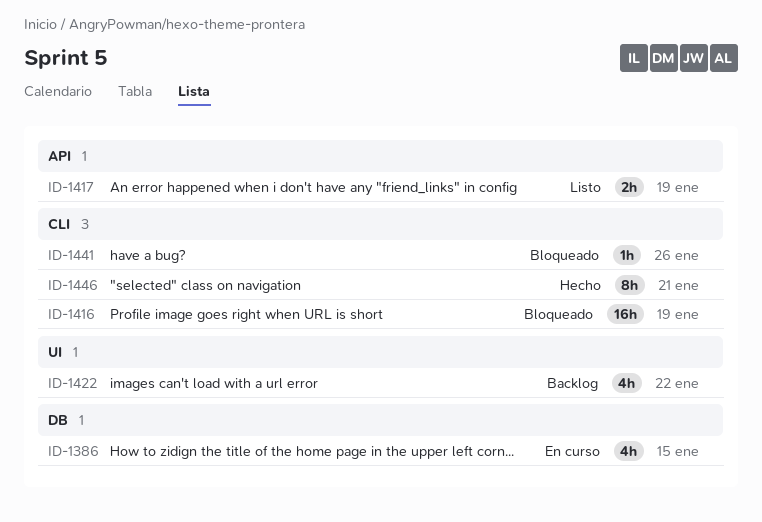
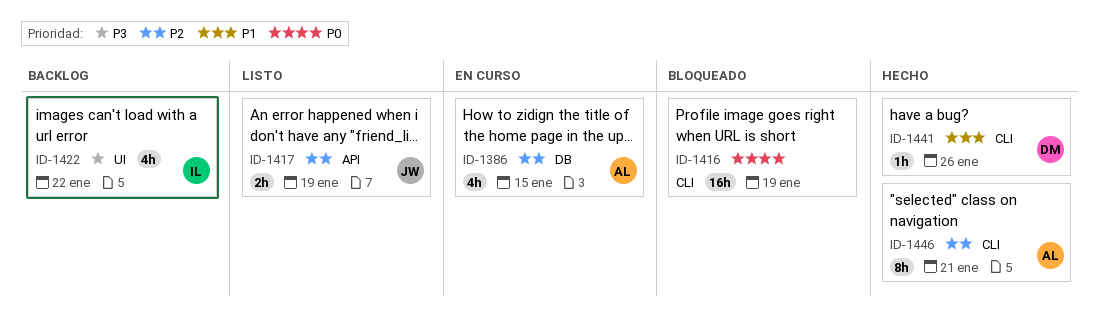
ID-1441, status: Bloqueado -> Hecho

